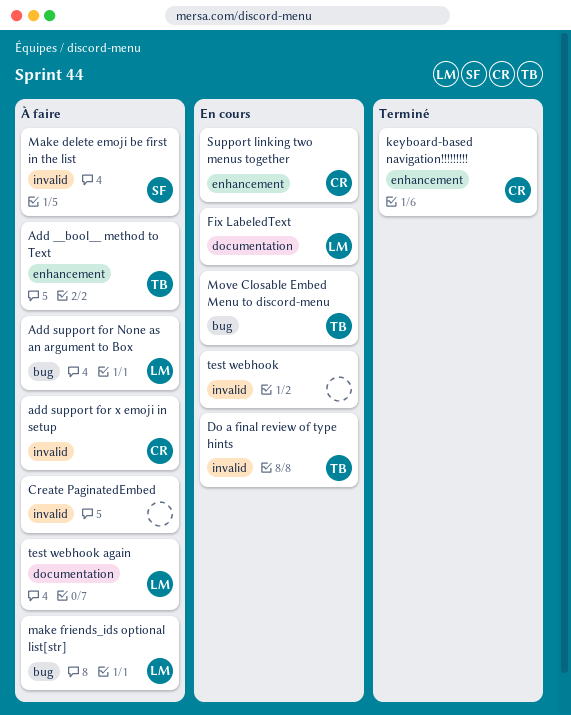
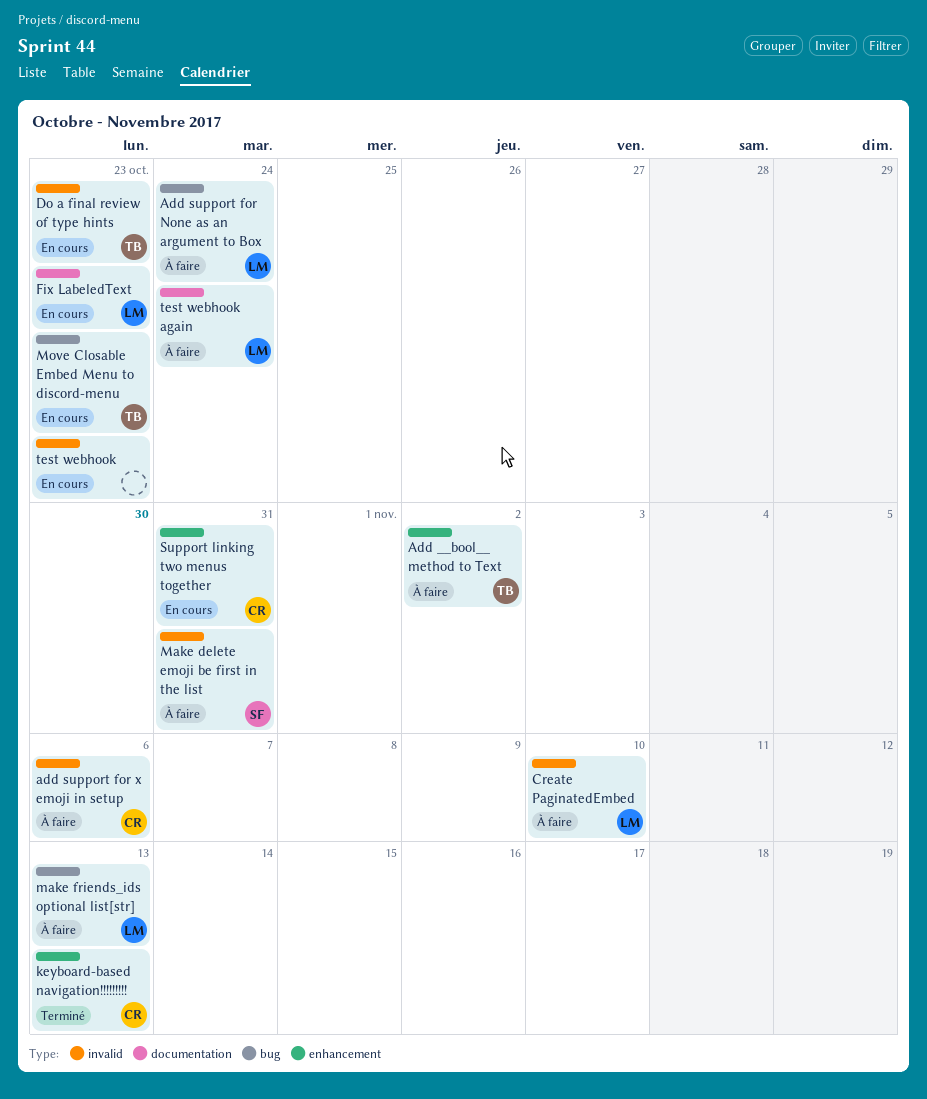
Create PaginatedEmbed, owner: none -> LM

